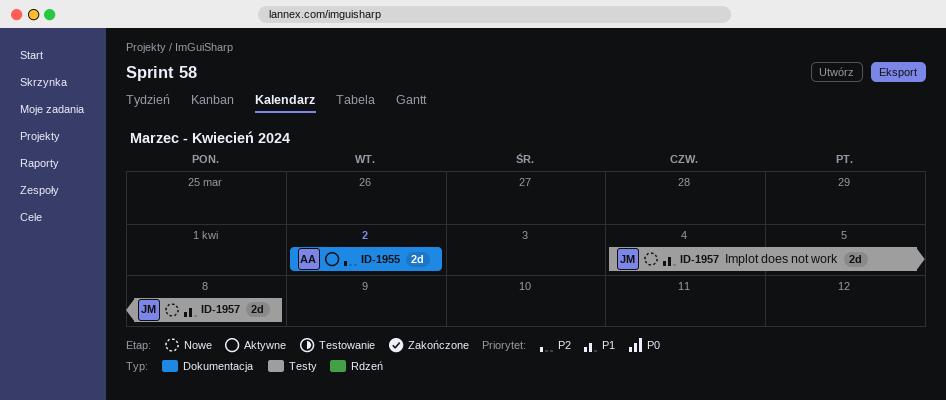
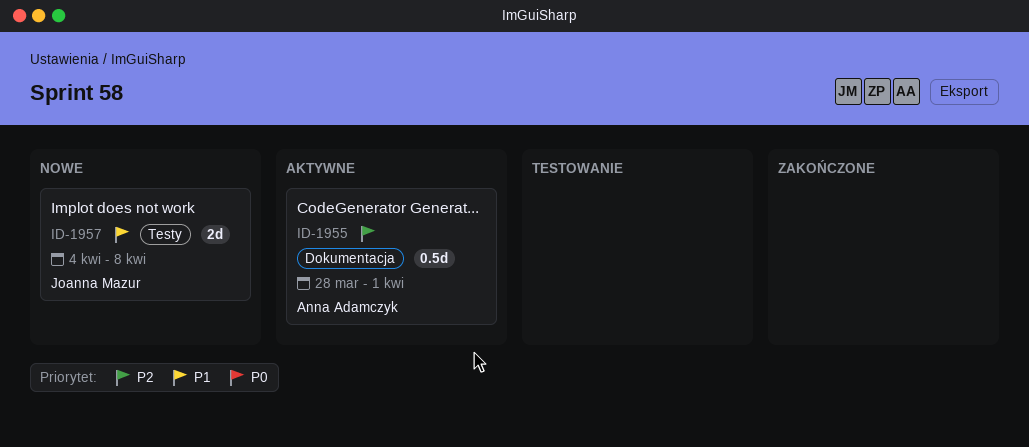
ID-1955, estimate: 2d -> 0.5d
ID-1955, start: Apr 2 -> Mar 28
ID-1955, due: Apr 2 -> Apr 1

